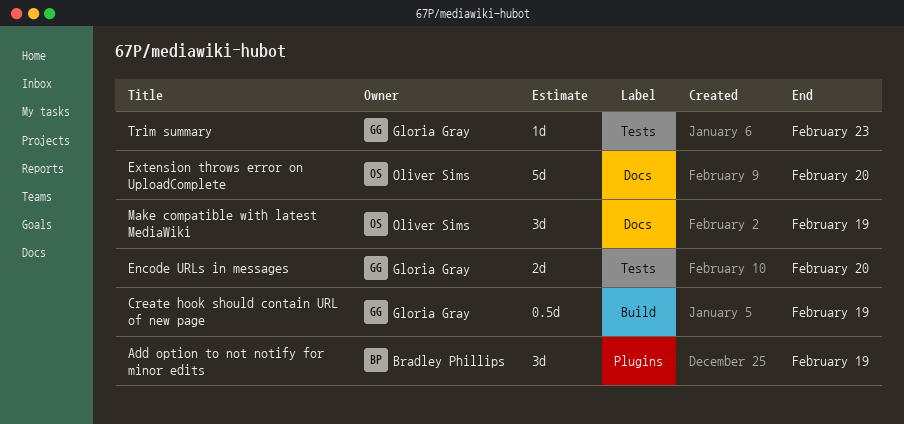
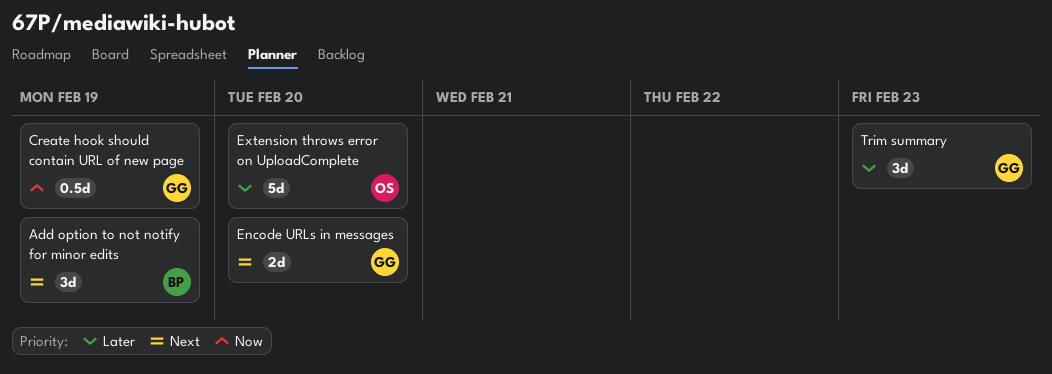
Make compatible with latest MediaWiki: present -> none
Trim summary, estimate: 1d -> 3d

